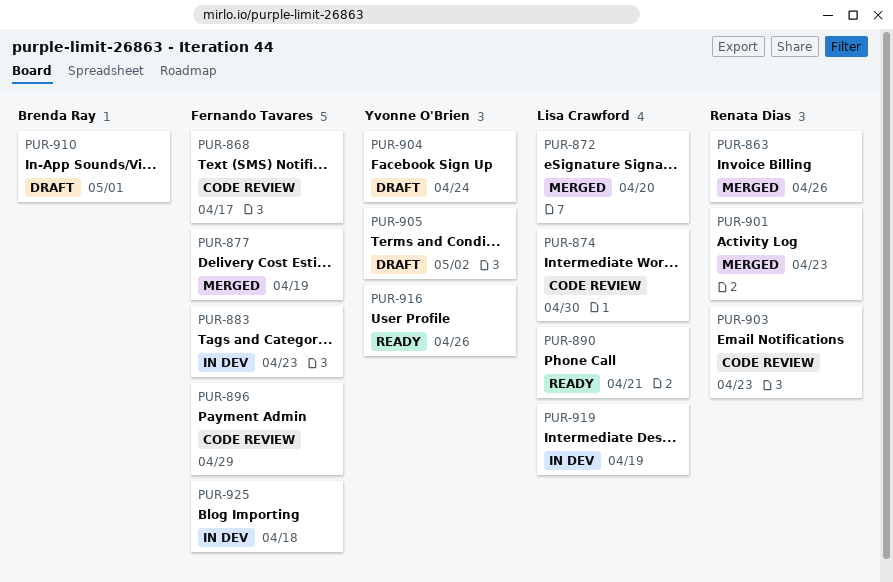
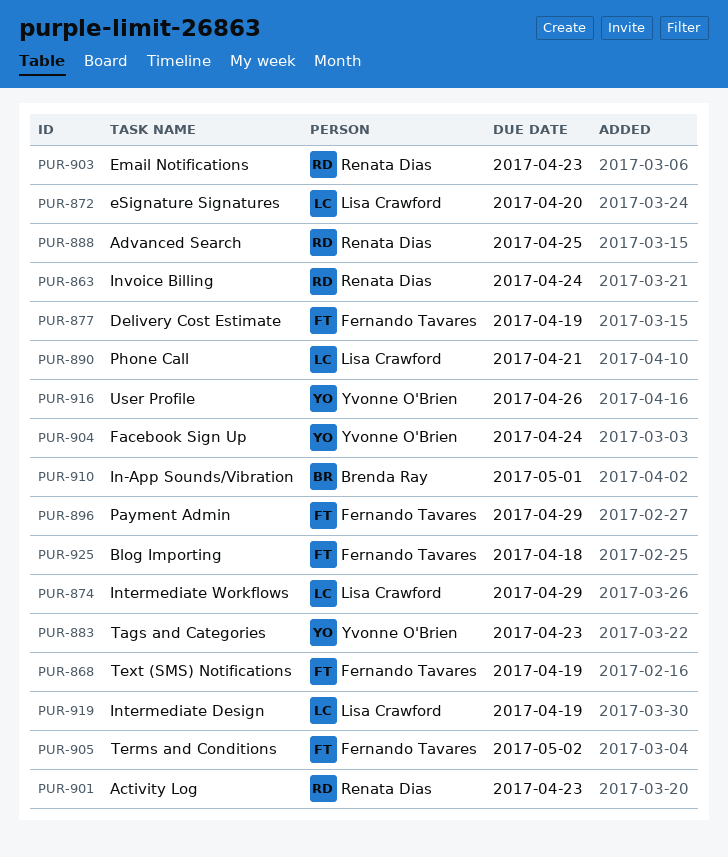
PUR-863, due: Apr 26 -> Apr 24
PUR-868, due: Apr 17 -> Apr 19
PUR-874, due: Apr 30 -> Apr 29
PUR-883, owner: Fernando Tavares -> Yvonne O'Brien
PUR-888: none -> present
PUR-905, owner: Yvonne O'Brien -> Fernando Tavares

